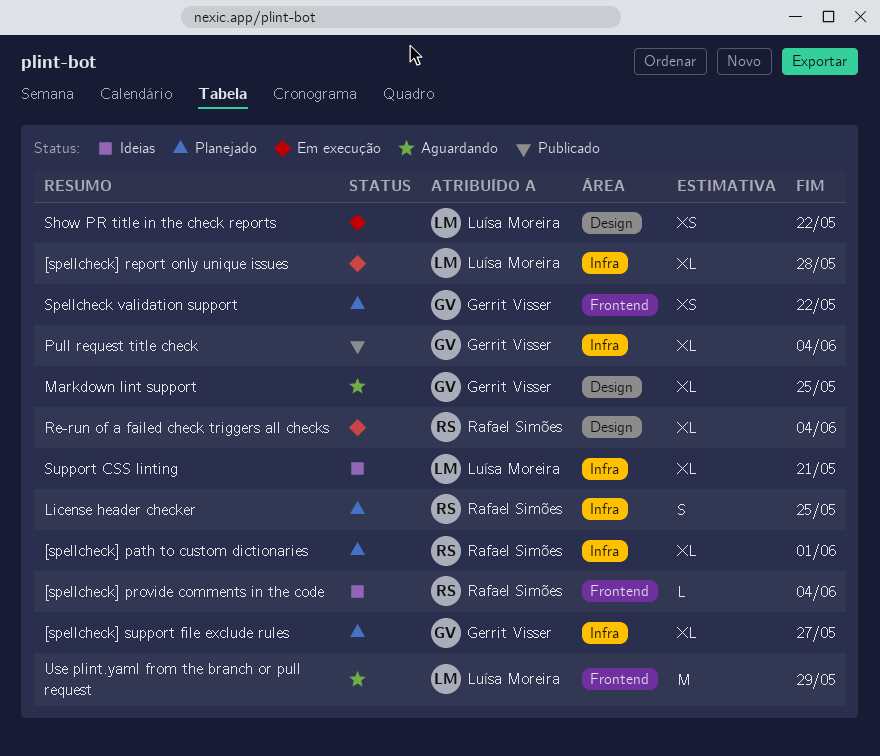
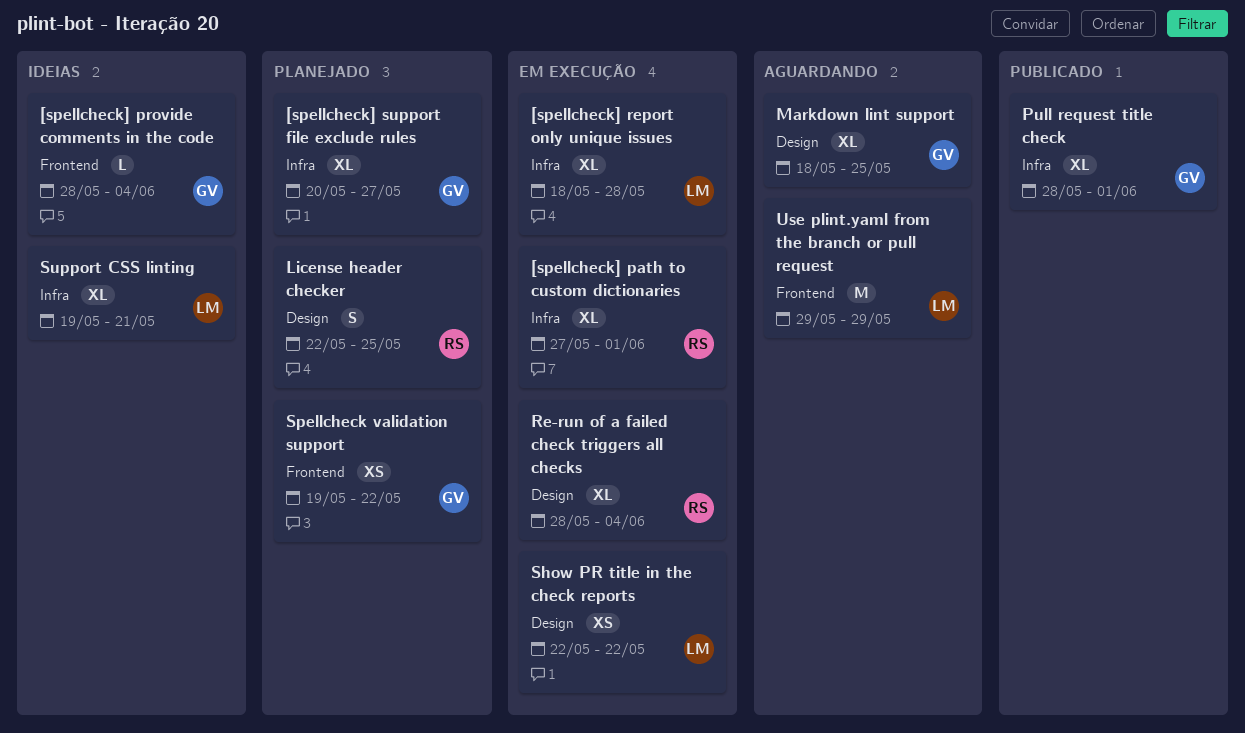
[spellcheck] path to custom dictionaries, status: Planejado -> Em execução
[spellcheck] provide comments in the code, owner: Rafael Simões -> Gerrit Visser
License header checker, label: Infra -> Design
Pull request title check, due: Jun 4 -> Jun 1

